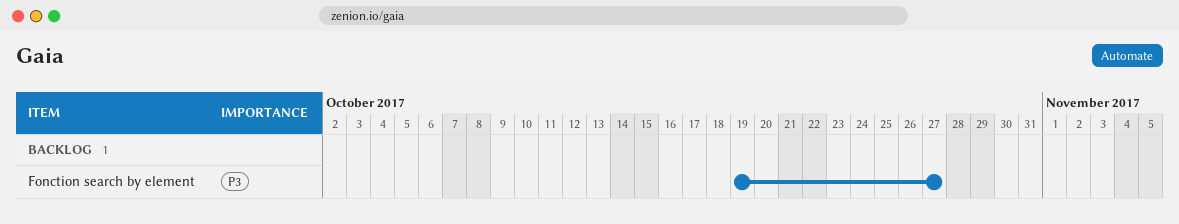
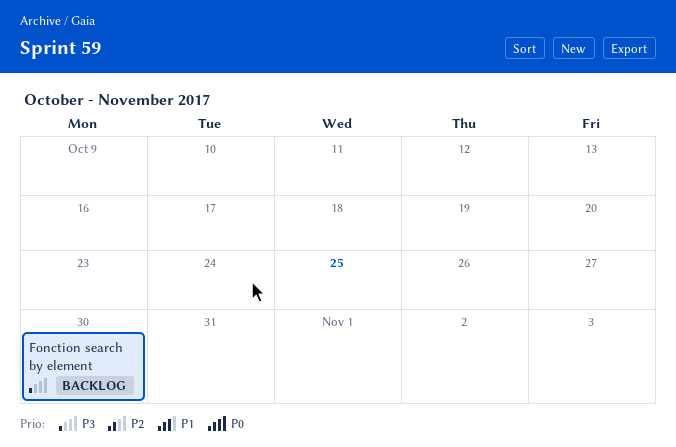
Fonction search by element, due: Oct 27 -> Oct 30

